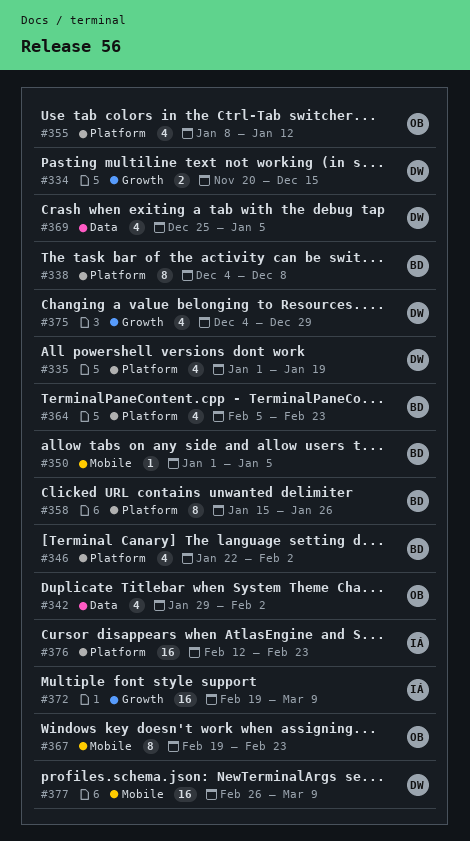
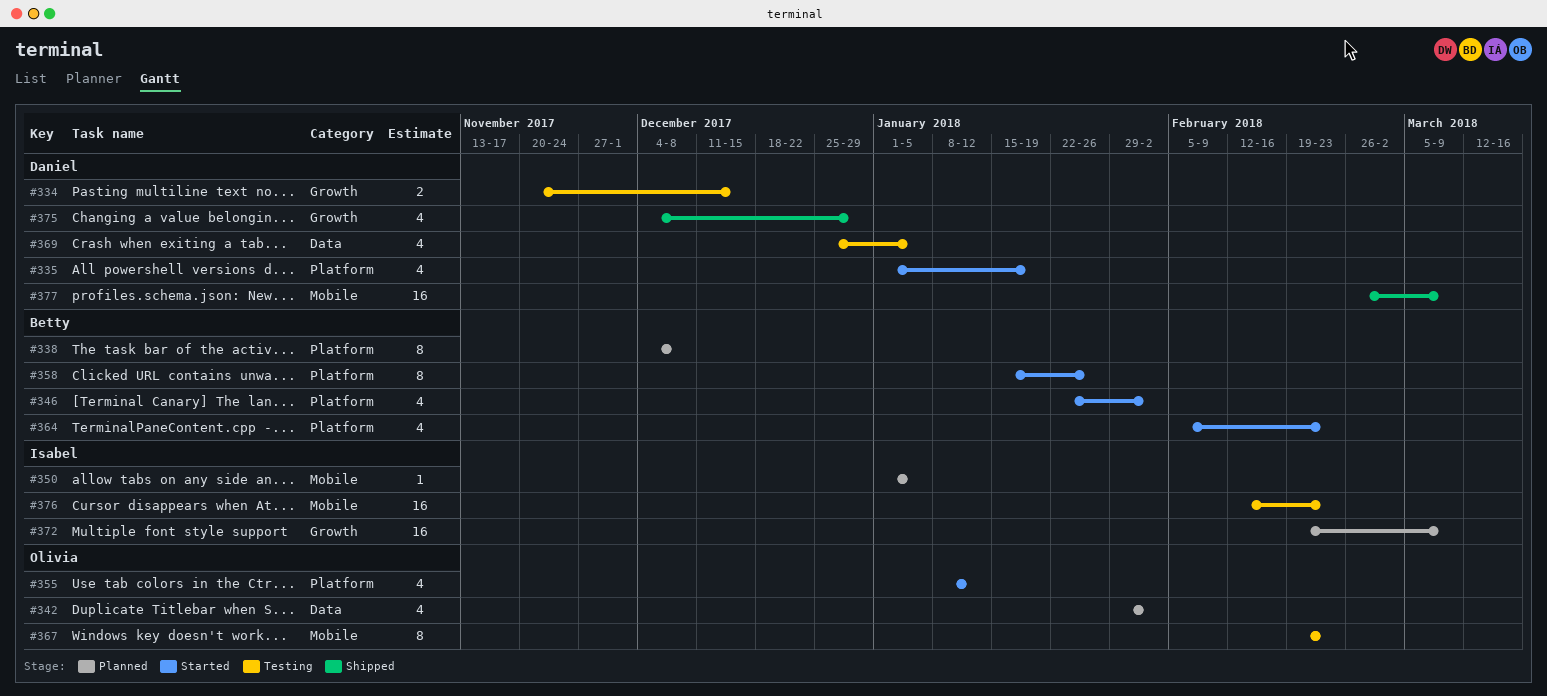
#350, owner: Betty -> Isabel
#376, label: Platform -> Mobile

